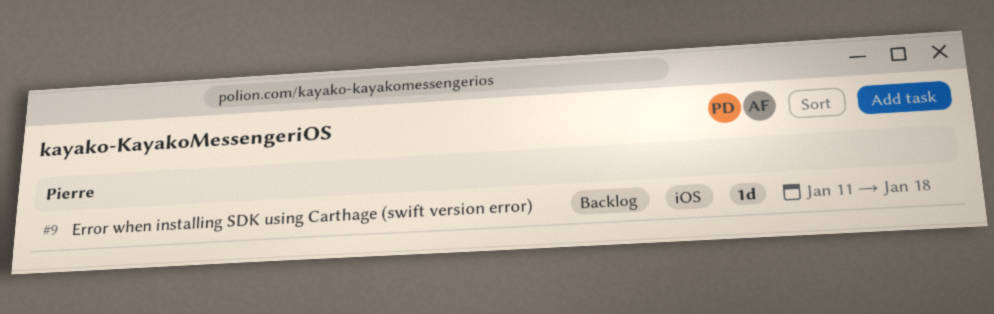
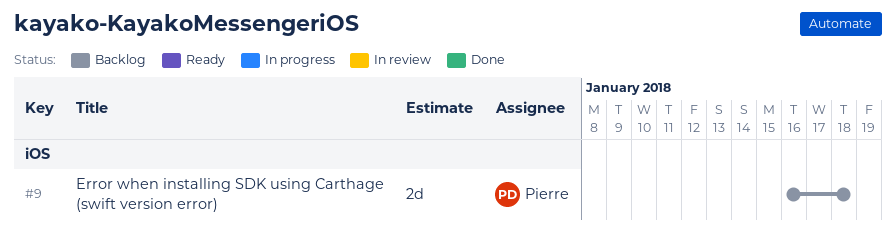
#9, estimate: 1d -> 2d
#9, start: Jan 11 -> Jan 16

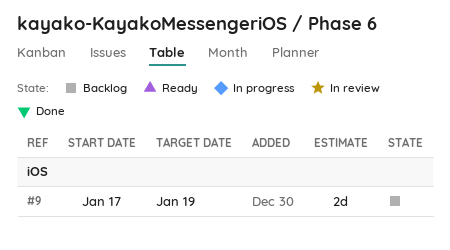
#9, start: Jan 16 -> Jan 17
#9, due: Jan 18 -> Jan 19

